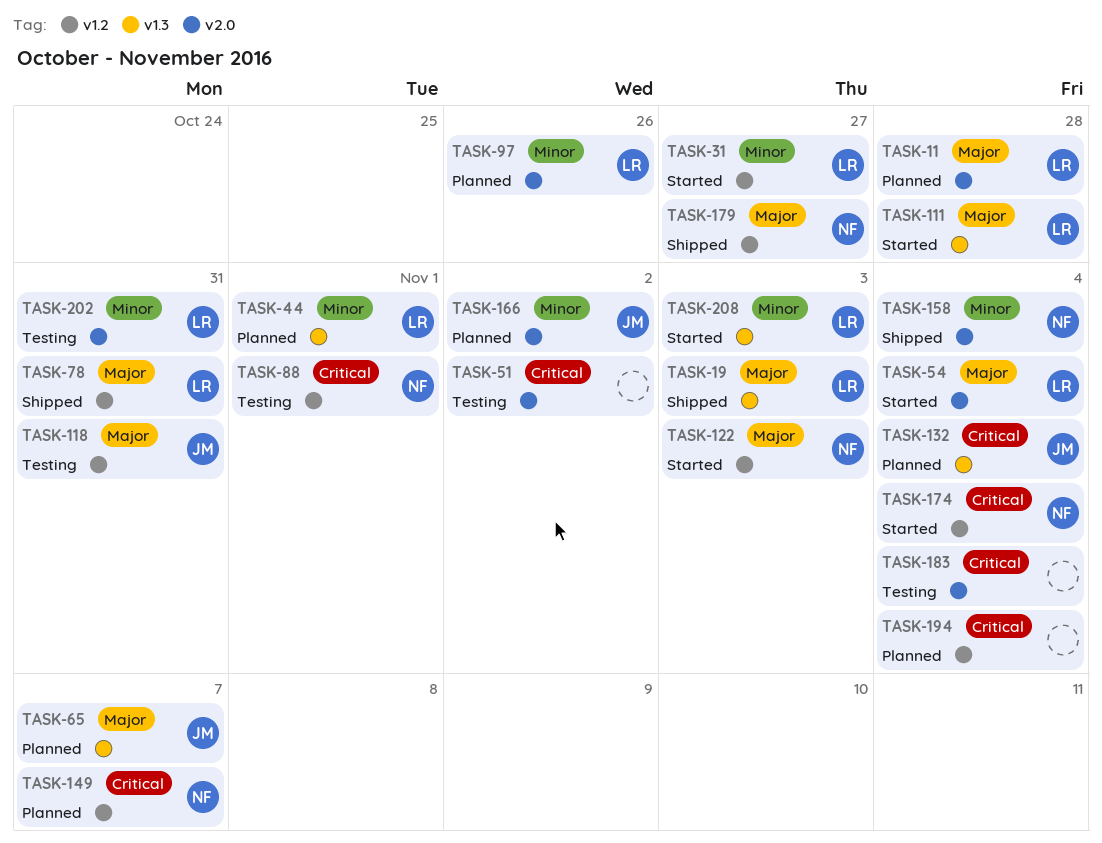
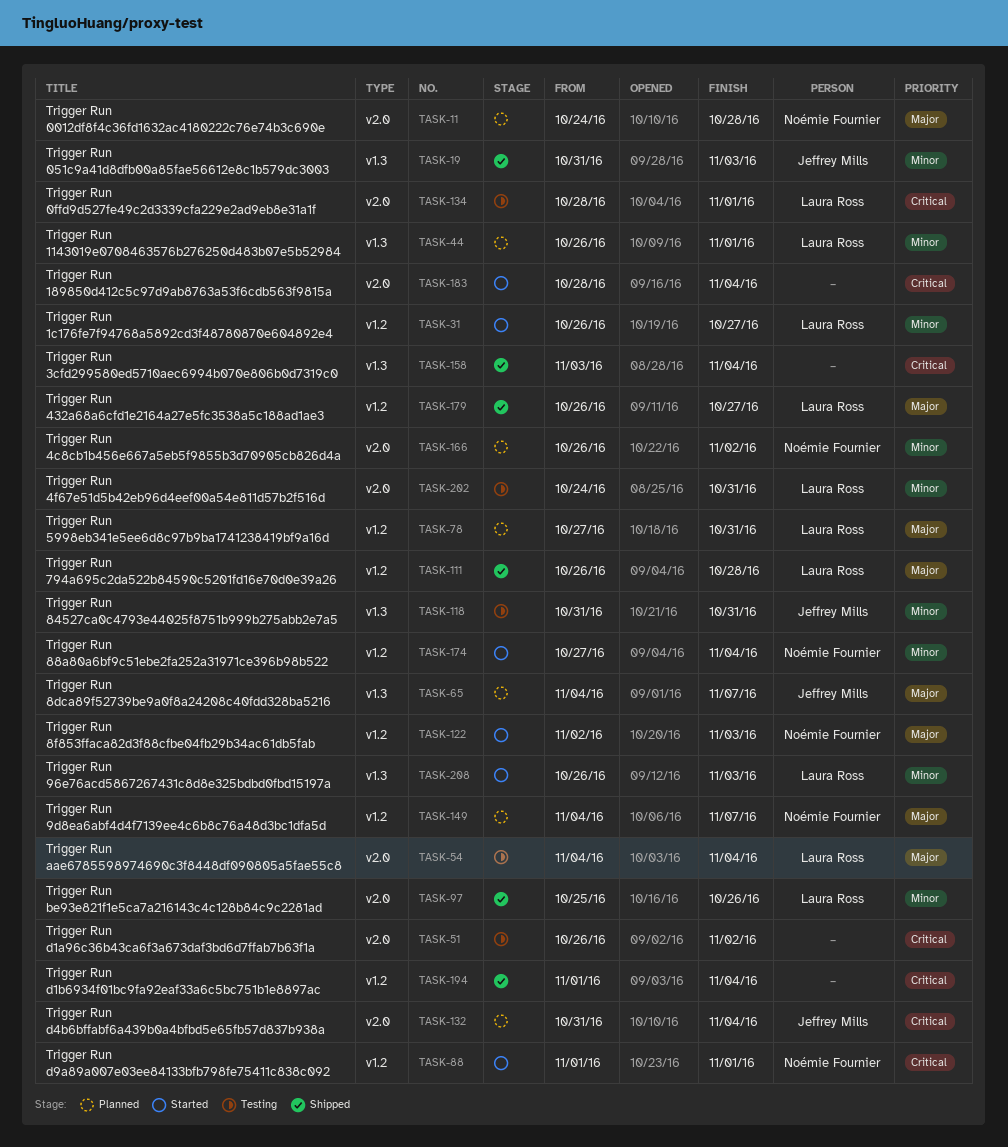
TASK-11, owner: Laura Ross -> Noémie Fournier
TASK-19, owner: Laura Ross -> Jeffrey Mills
TASK-19, priority: Major -> Minor
TASK-54, status: Started -> Testing
TASK-78, status: Shipped -> Planned
TASK-88, status: Testing -> Started
TASK-97, status: Planned -> Shipped
TASK-111, status: Started -> Shipped
TASK-111, label: v1.3 -> v1.2
TASK-118, priority: Major -> Minor
TASK-118, label: v1.2 -> v1.3
TASK-132, label: v1.3 -> v2.0
TASK-134: none -> present
TASK-149, priority: Critical -> Major
TASK-158, owner: Noémie Fournier -> none
TASK-158, priority: Minor -> Critical
TASK-158, label: v2.0 -> v1.3
TASK-166, owner: Jeffrey Mills -> Noémie Fournier
TASK-174, priority: Critical -> Minor
TASK-179, owner: Noémie Fournier -> Laura Ross
TASK-183, status: Testing -> Started
TASK-194, status: Planned -> Shipped

